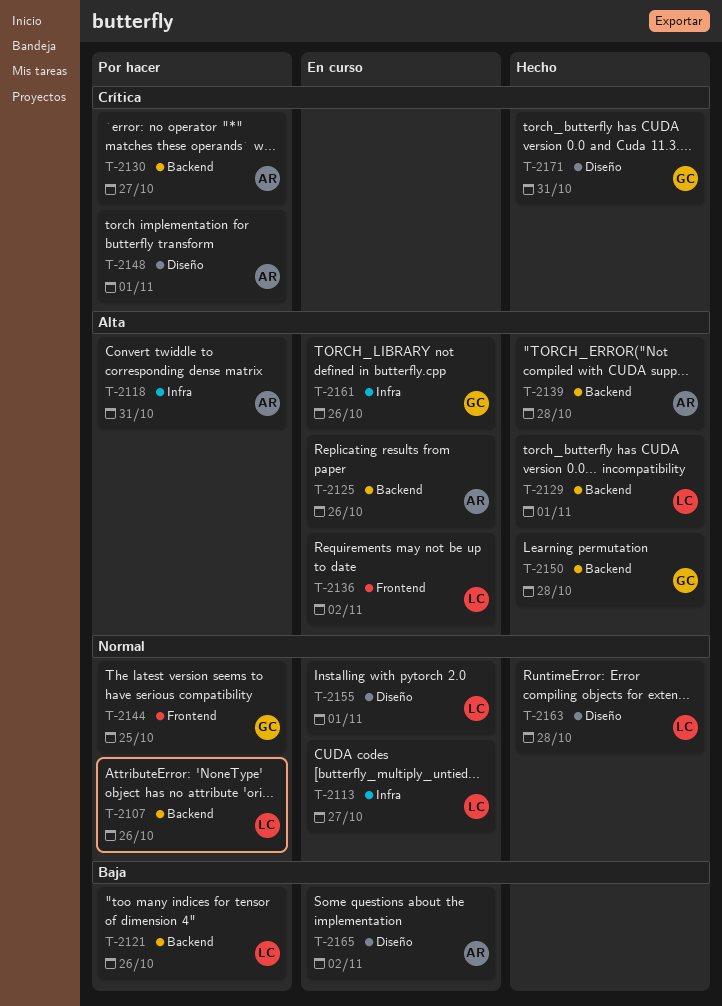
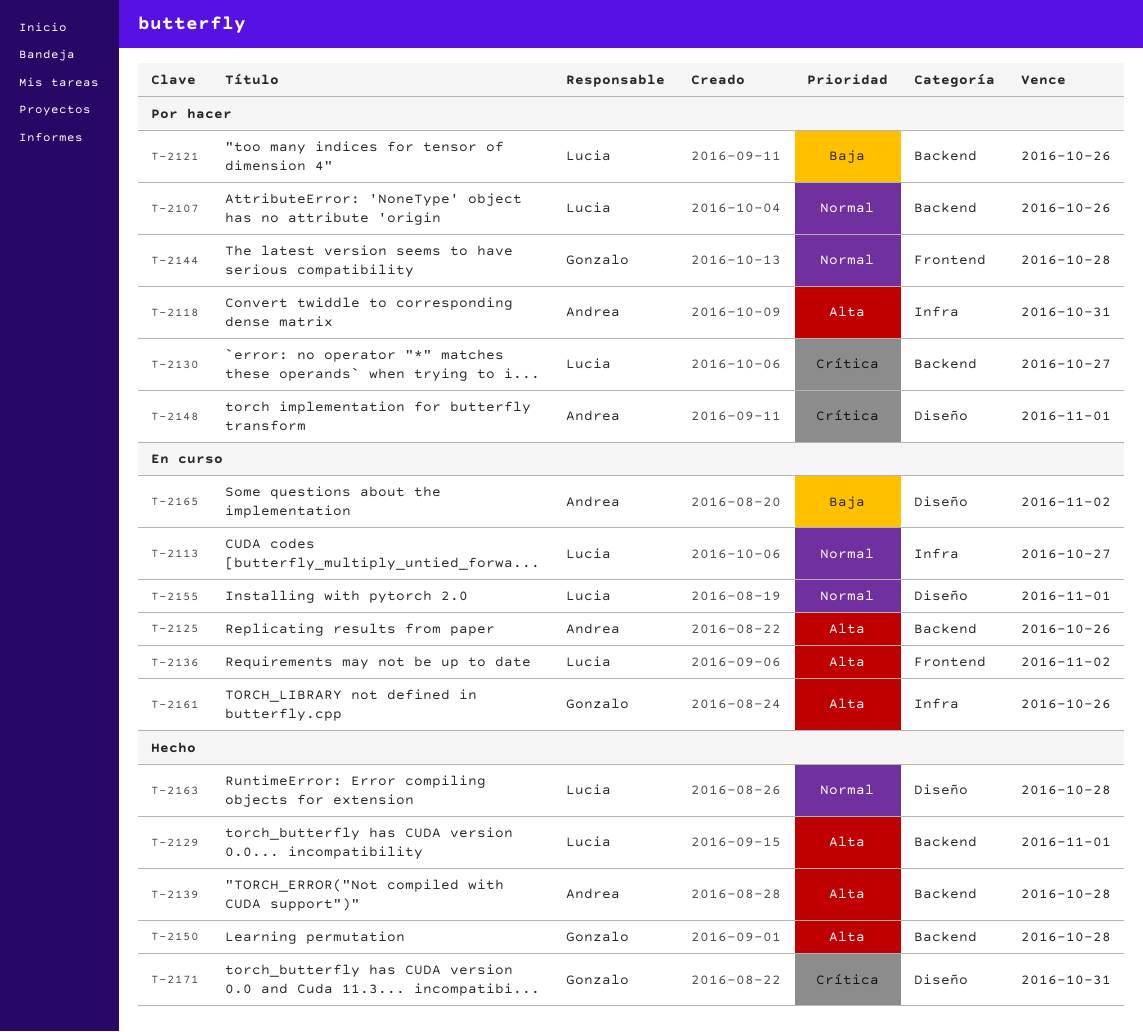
T-2130, owner: Andrea -> Lucia
T-2144, due: Oct 25 -> Oct 28

